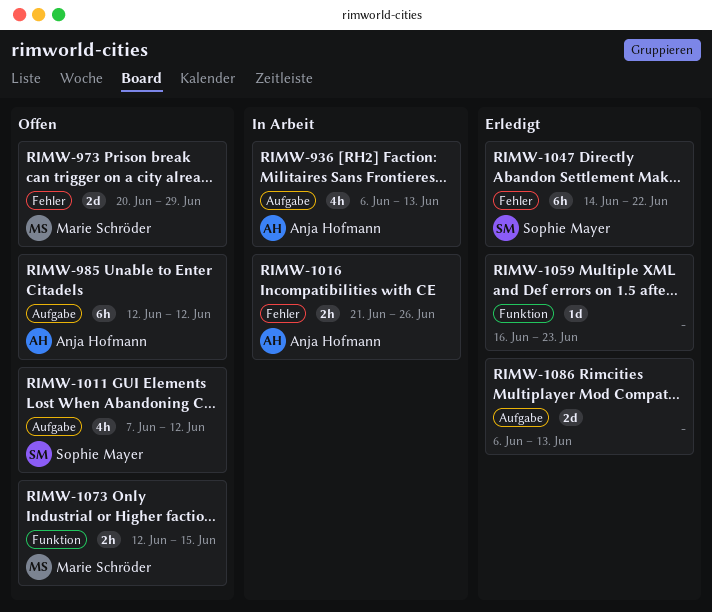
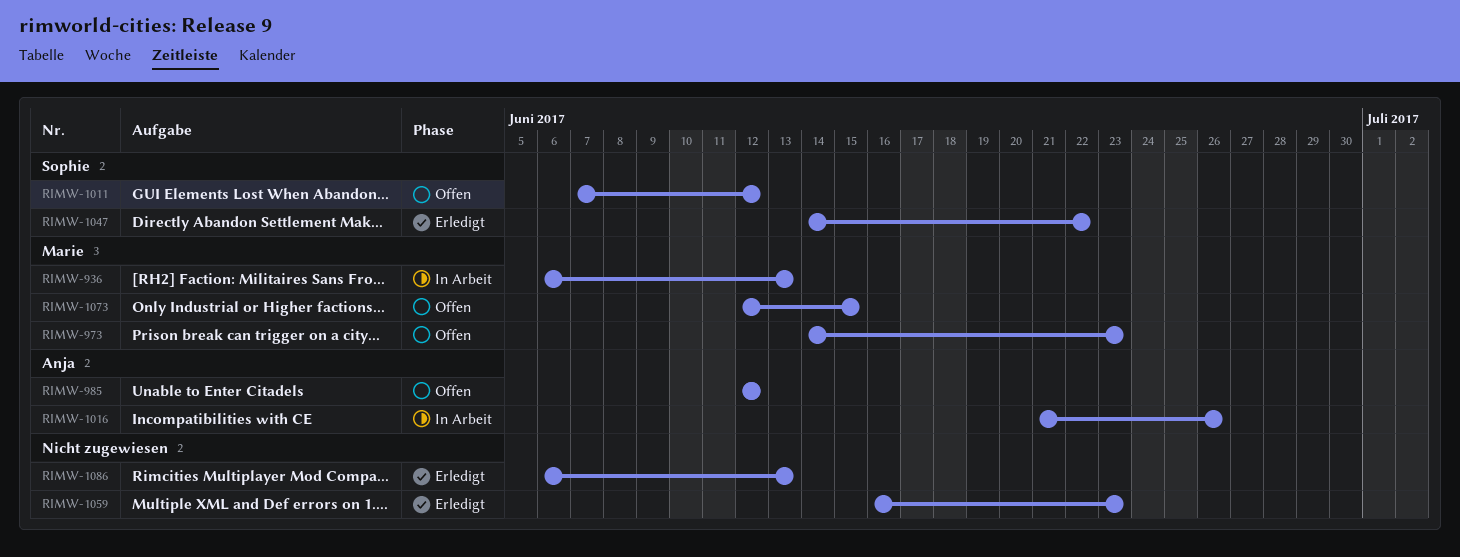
RIMW-936, owner: Anja Hofmann -> Marie Schröder
RIMW-973, start: Jun 20 -> Jun 14
RIMW-973, due: Jun 29 -> Jun 23

